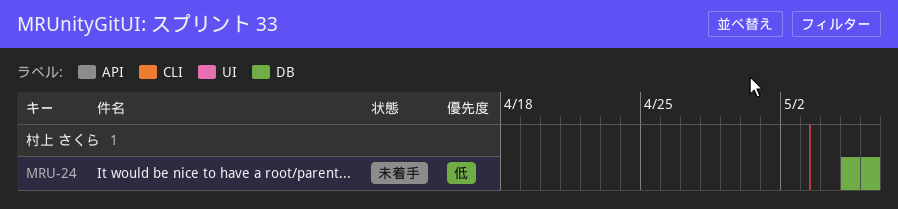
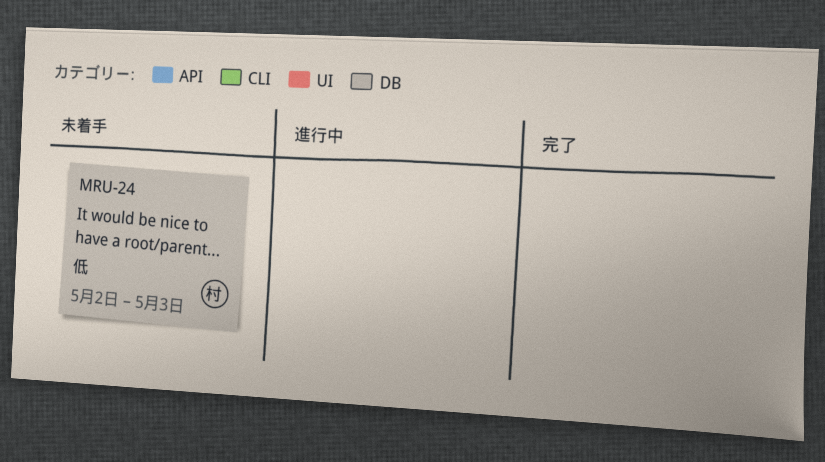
MRU-24, start: May 5 -> May 2
MRU-24, due: May 6 -> May 3

